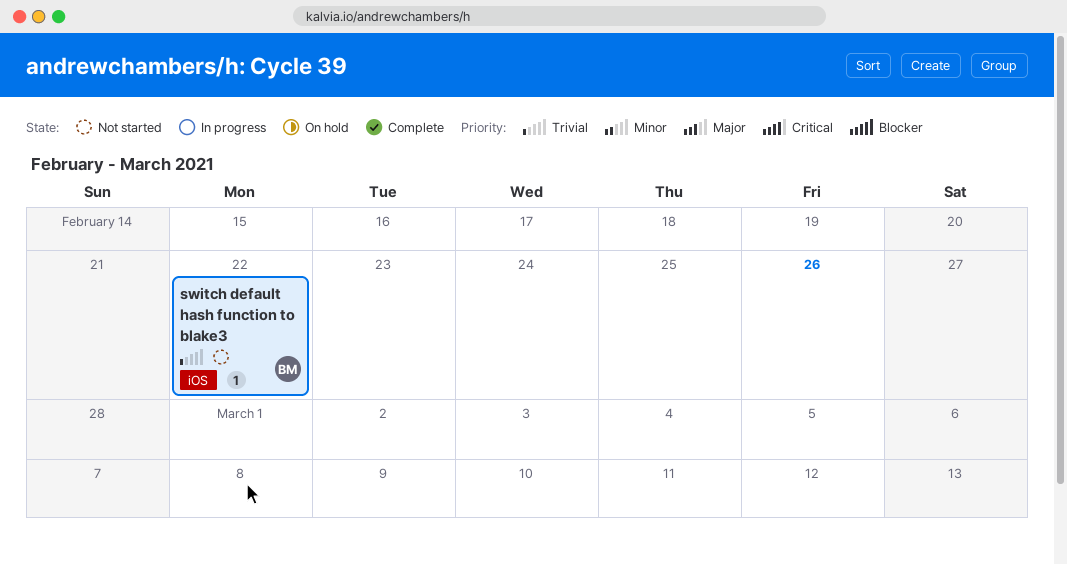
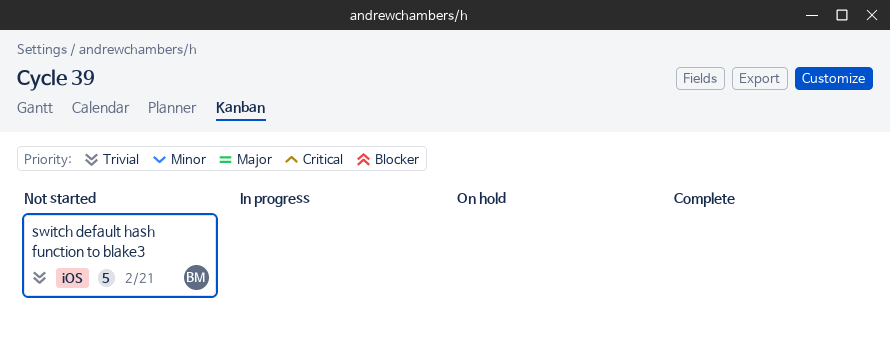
switch default hash function to blake3, estimate: 1 -> 5
switch default hash function to blake3, due: Feb 22 -> Feb 21

